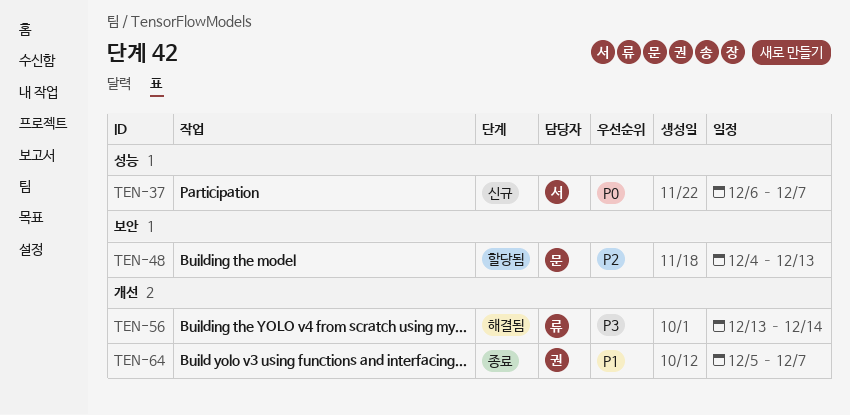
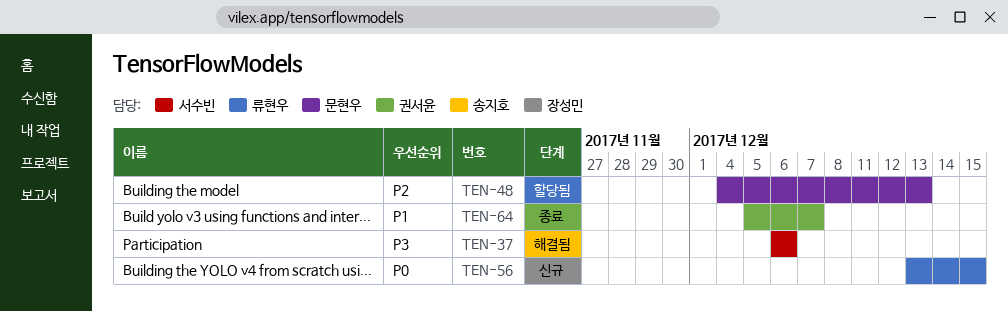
TEN-37, status: 신규 -> 해결됨
TEN-37, priority: P0 -> P3
TEN-37, due: Dec 7 -> Dec 6
TEN-56, status: 해결됨 -> 신규
TEN-56, priority: P3 -> P0
TEN-56, due: Dec 14 -> Dec 15

